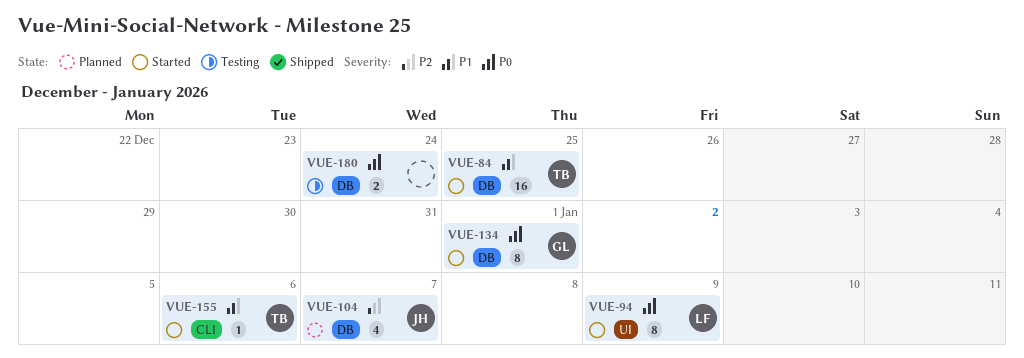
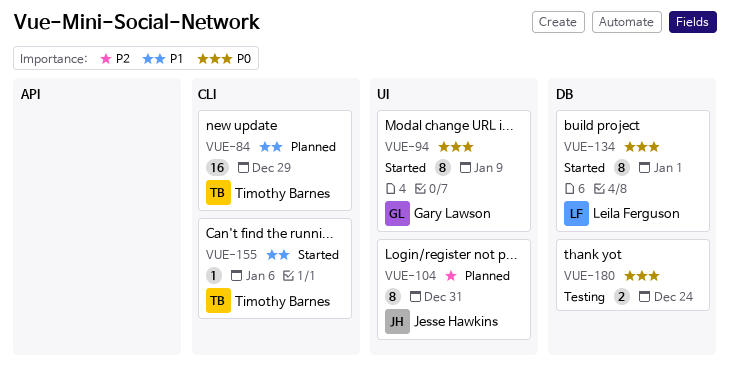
VUE-84, status: Started -> Planned
VUE-84, label: DB -> CLI
VUE-84, due: Dec 25 -> Dec 29
VUE-94, owner: Leila Ferguson -> Gary Lawson
VUE-104, label: DB -> UI
VUE-104, estimate: 4 -> 8
VUE-104, due: Jan 7 -> Dec 31
VUE-134, owner: Gary Lawson -> Leila Ferguson

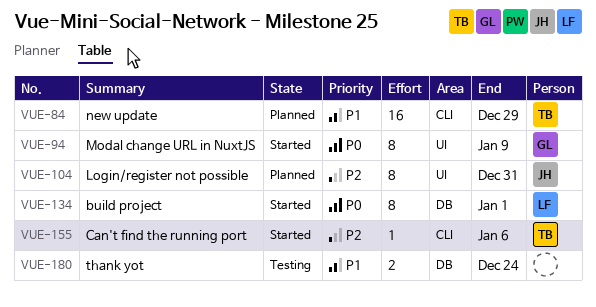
VUE-155, priority: P1 -> P2
VUE-180, priority: P0 -> P1

